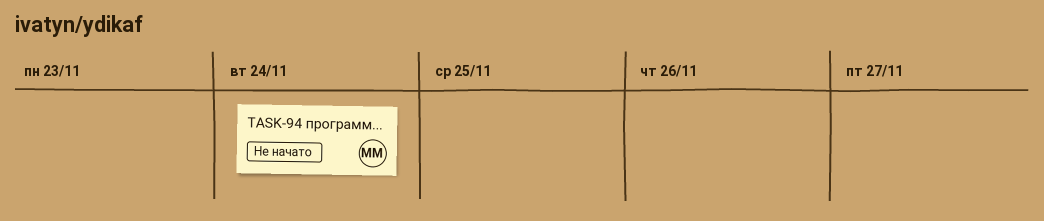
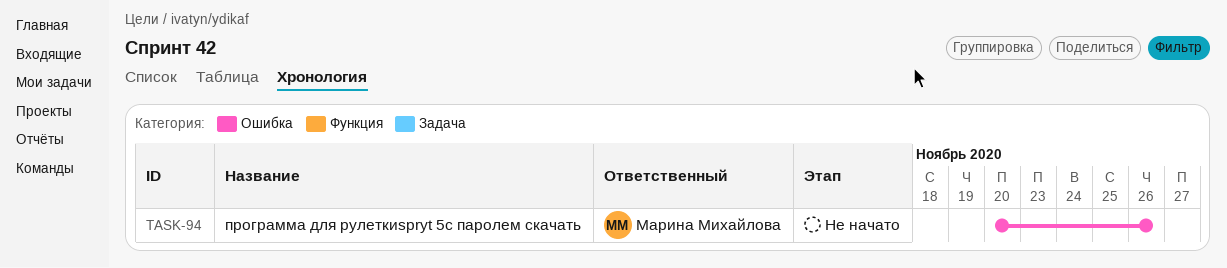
TASK-94, due: Nov 24 -> Nov 26

